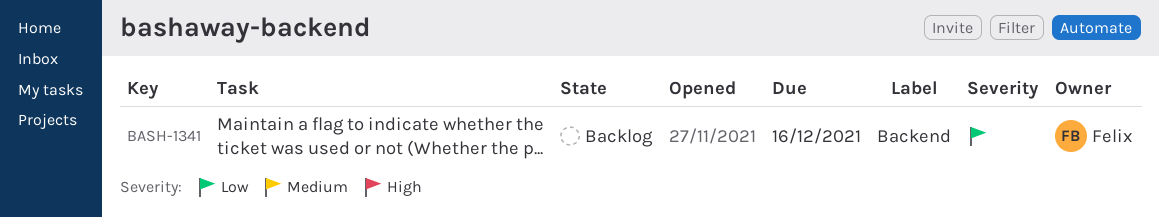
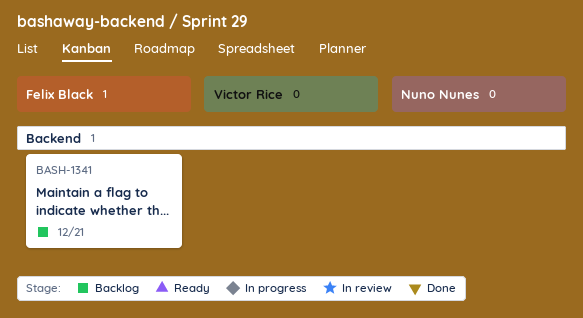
BASH-1341, due: Dec 16 -> Dec 21

